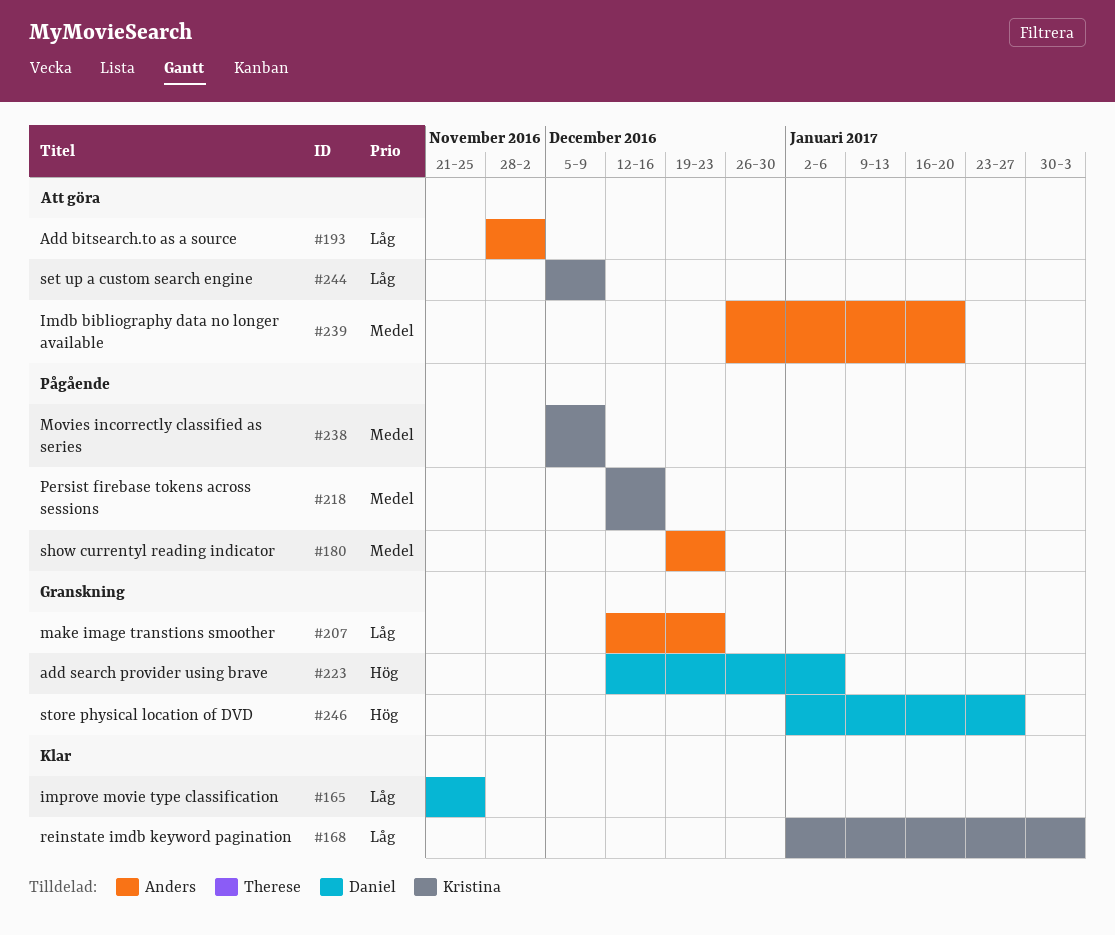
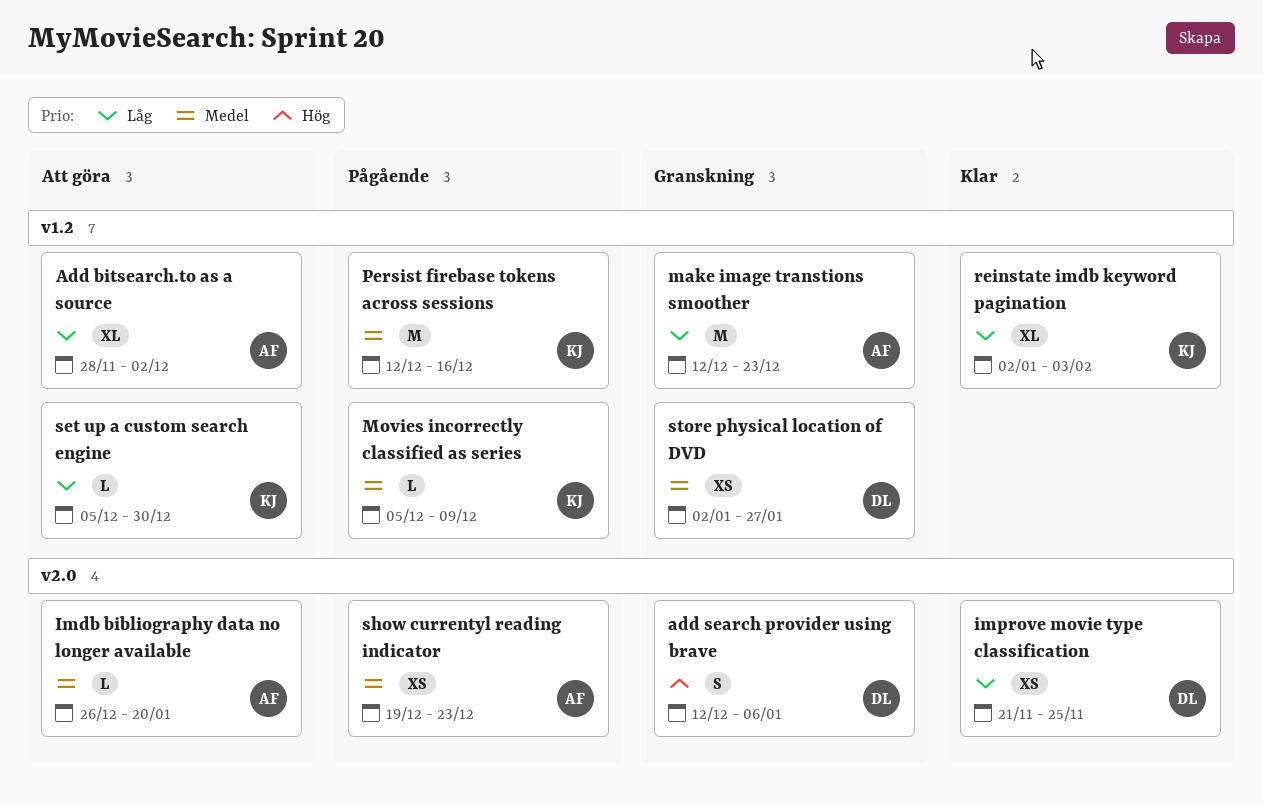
set up a custom search engine, due: Dec 9 -> Dec 30
store physical location of DVD, priority: Hög -> Medel

